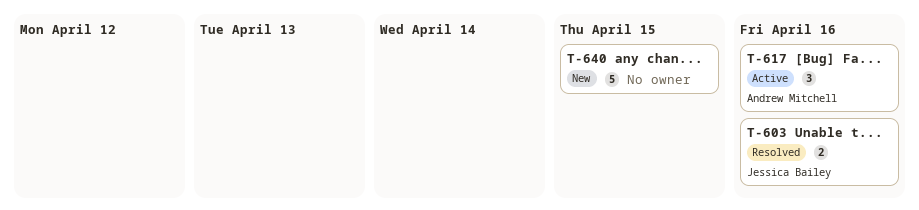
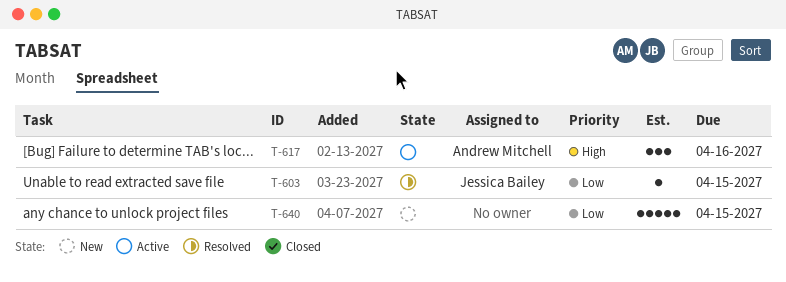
T-603, estimate: 2 -> 1
T-603, due: Apr 16 -> Apr 15

